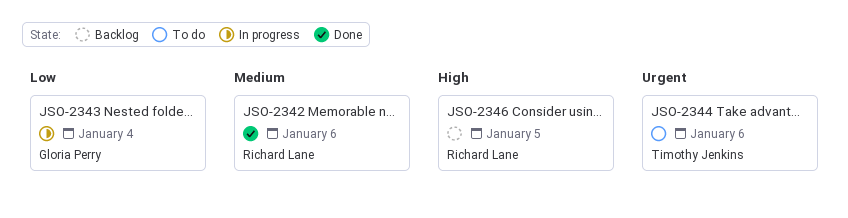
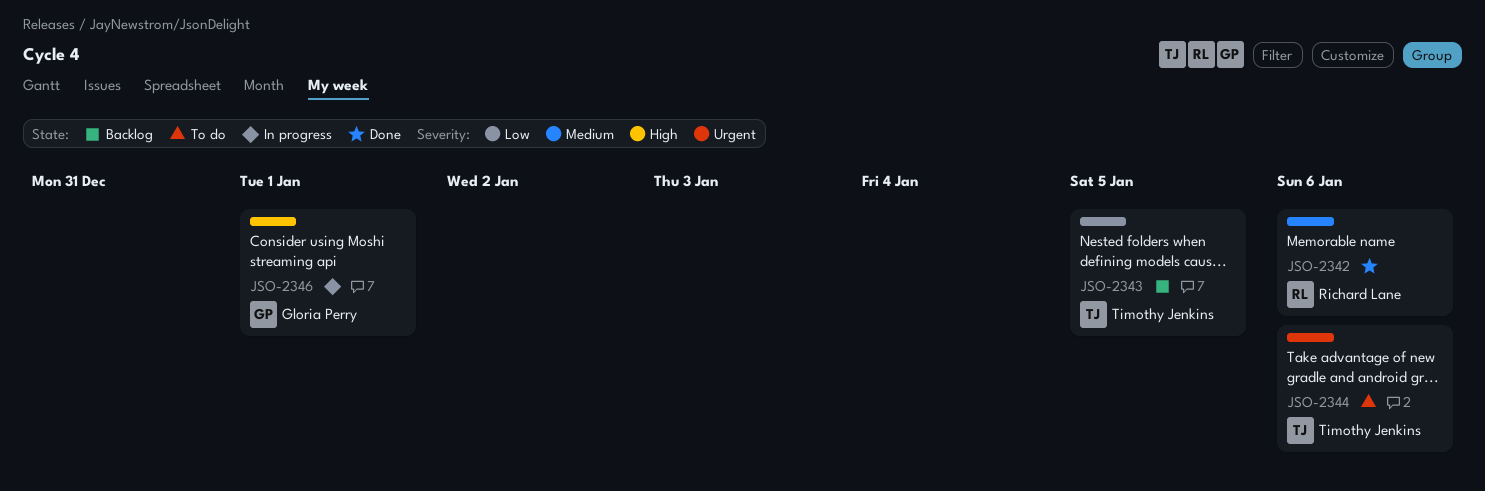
JSO-2343, status: In progress -> Backlog
JSO-2343, owner: Gloria Perry -> Timothy Jenkins
JSO-2343, due: Jan 4 -> Jan 5
JSO-2346, status: Backlog -> In progress
JSO-2346, owner: Richard Lane -> Gloria Perry
JSO-2346, due: Jan 5 -> Jan 1

